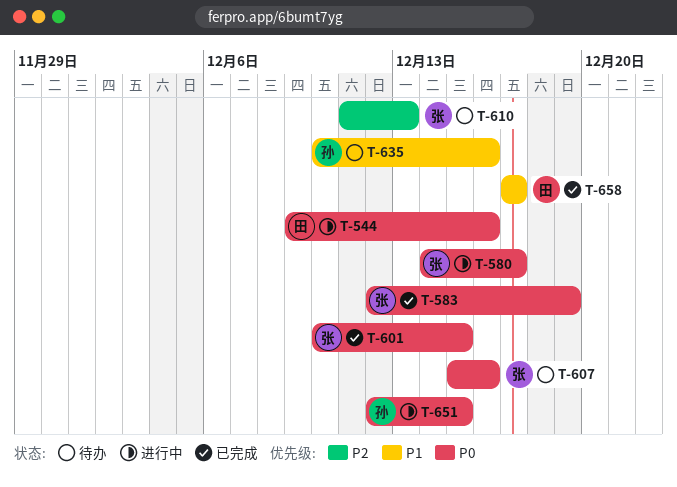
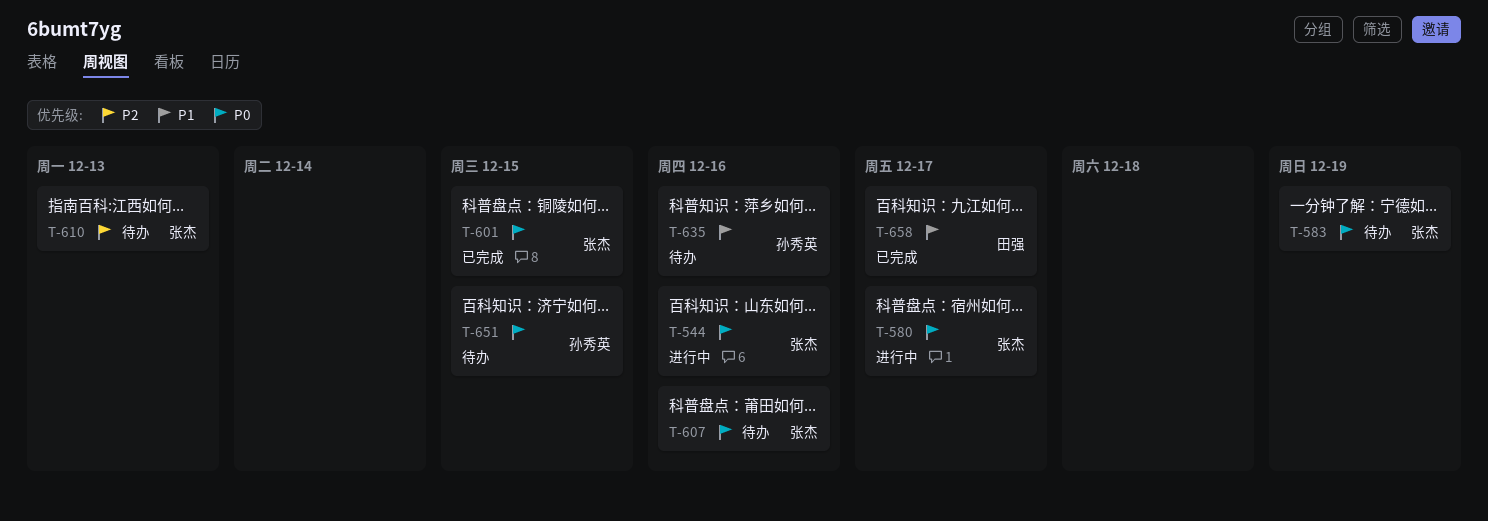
T-544, owner: 田强 -> 张杰
T-583, status: 已完成 -> 待办
T-651, status: 进行中 -> 待办

